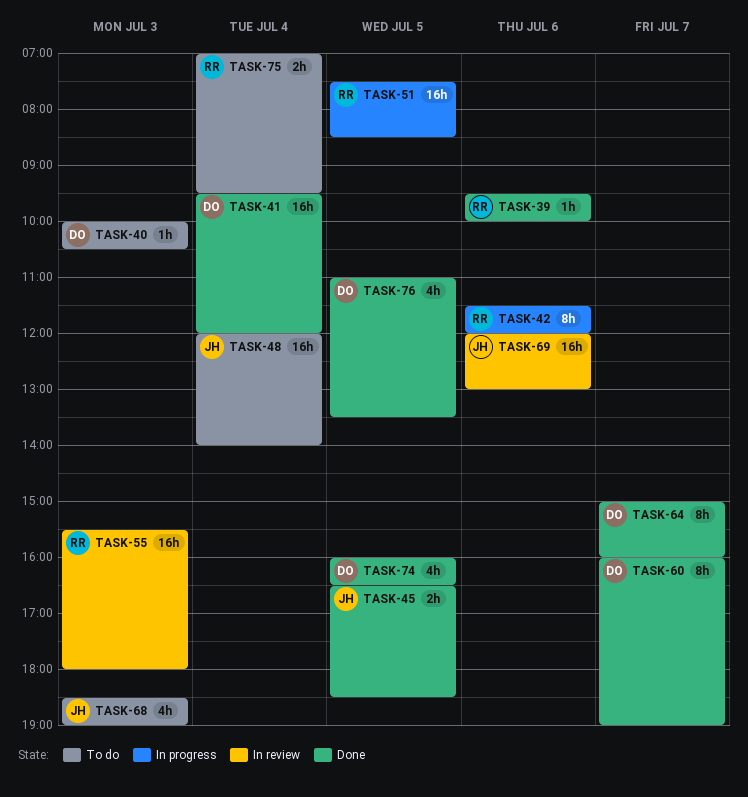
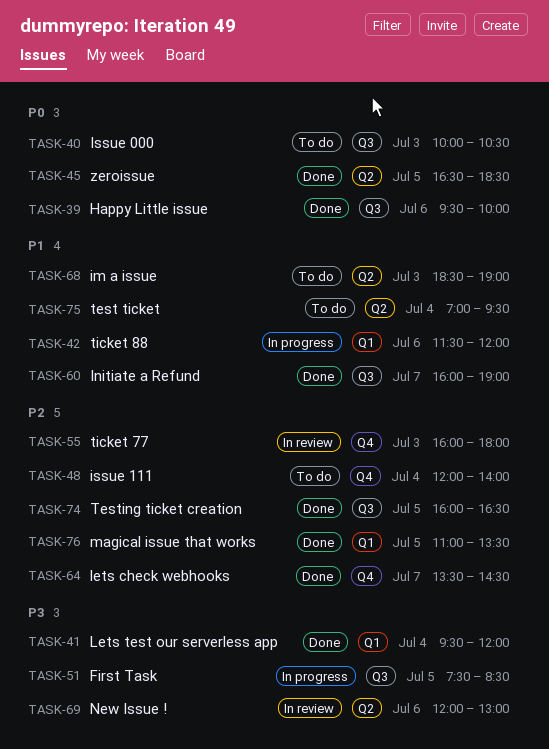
TASK-55, begins: 15:30 -> 16:00
TASK-64, begins: 15:00 -> 13:30
TASK-64, ends: 16:00 -> 14:30

